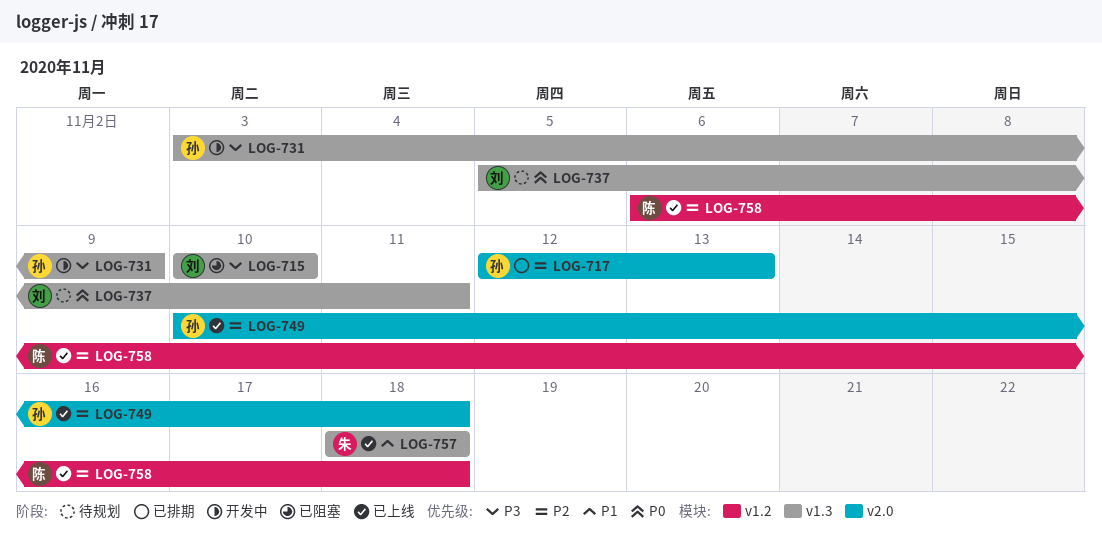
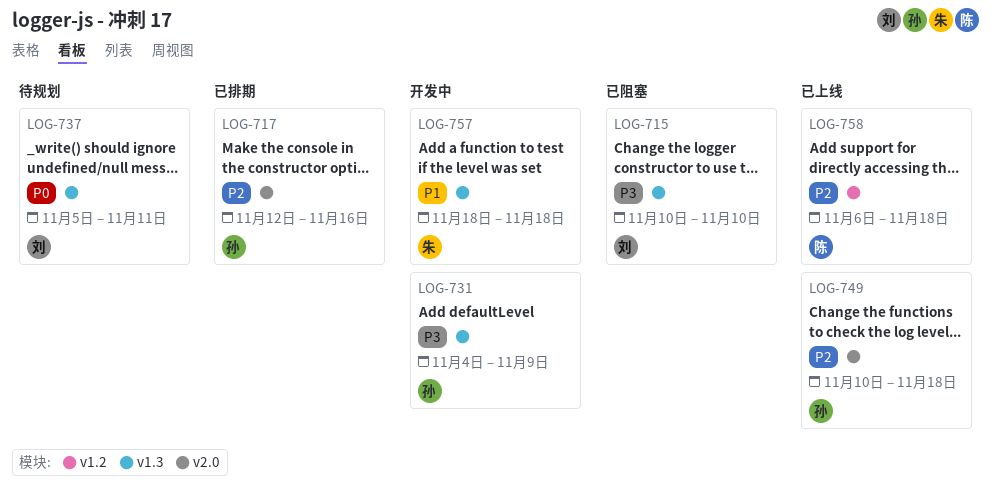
LOG-717, due: Nov 13 -> Nov 16
LOG-731, start: Nov 3 -> Nov 4
LOG-757, status: 已上线 -> 开发中

